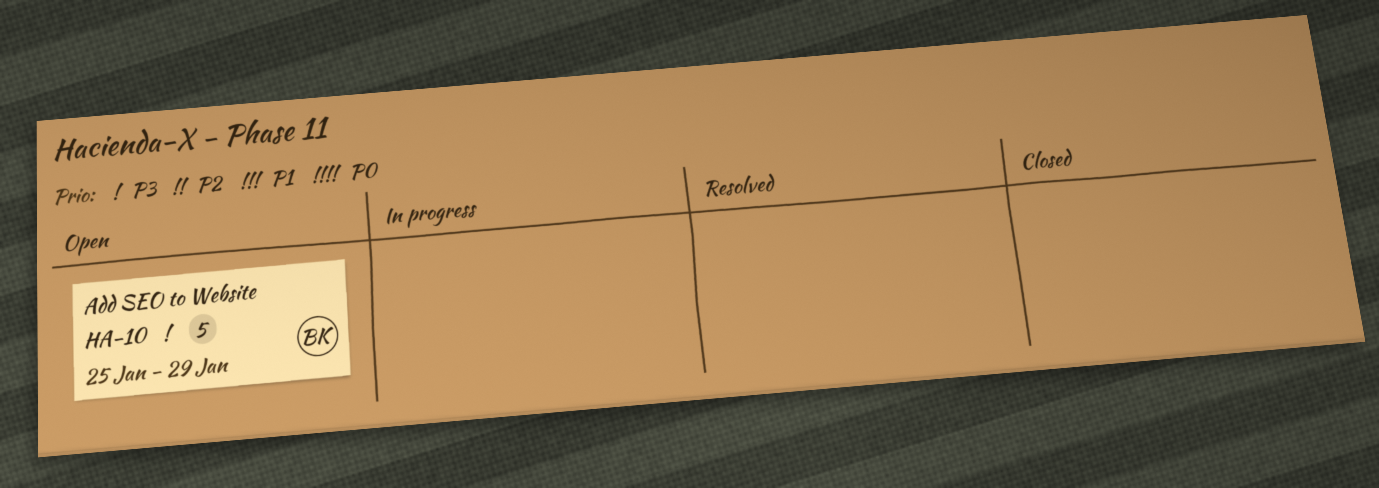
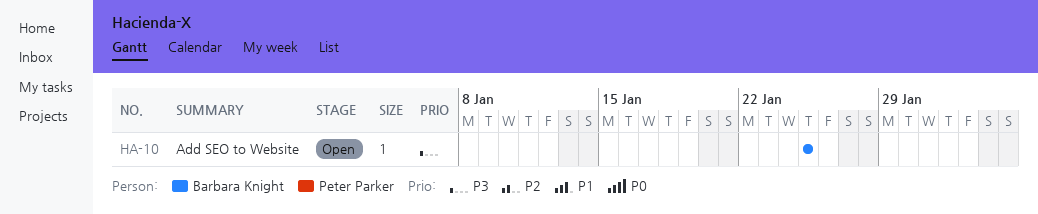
HA-10, estimate: 5 -> 1
HA-10, due: Jan 29 -> Jan 25

